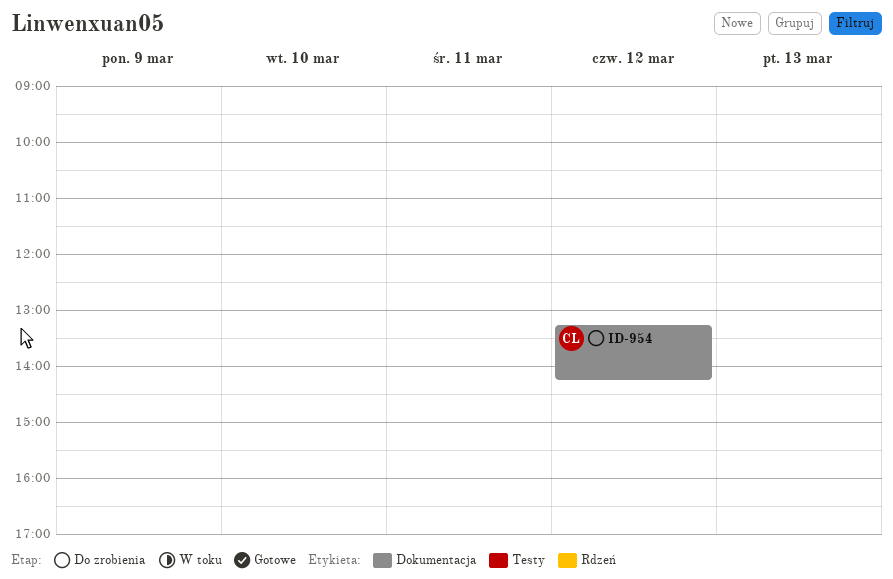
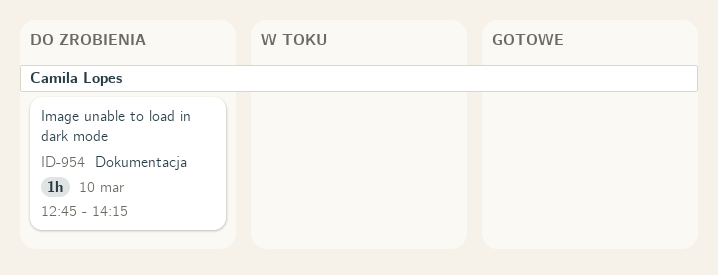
ID-954, day: Mar 12 -> Mar 10
ID-954, begins: 13:15 -> 12:45

